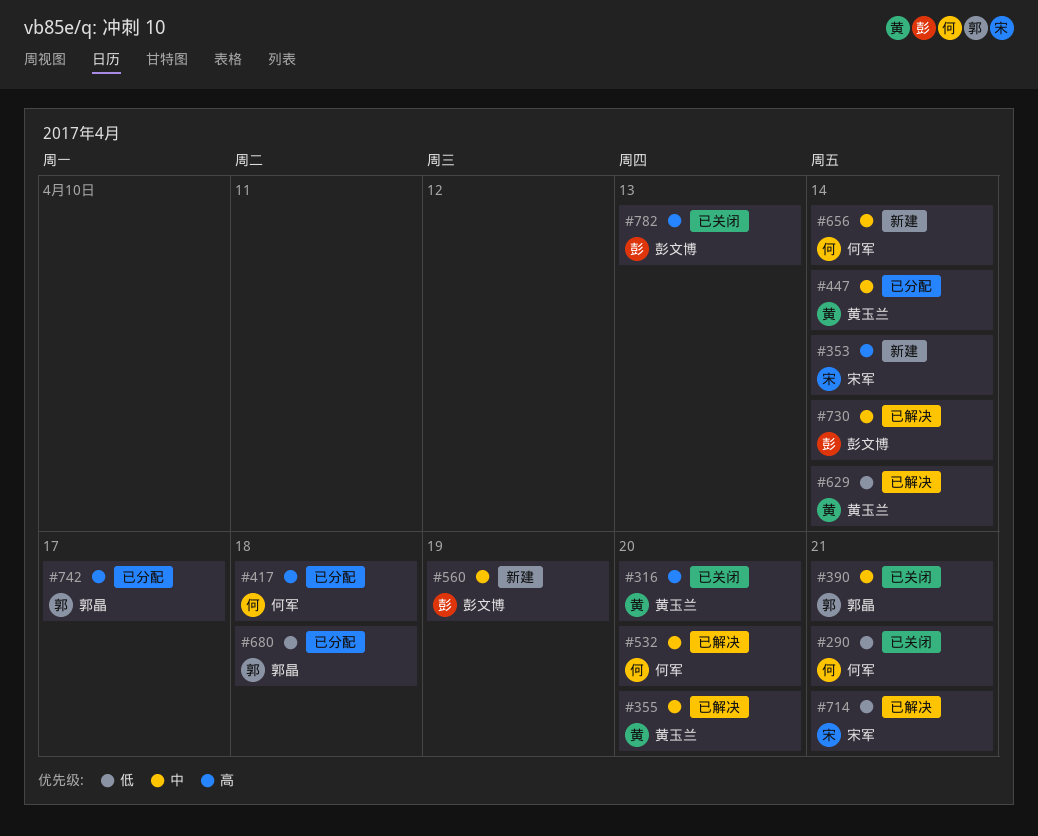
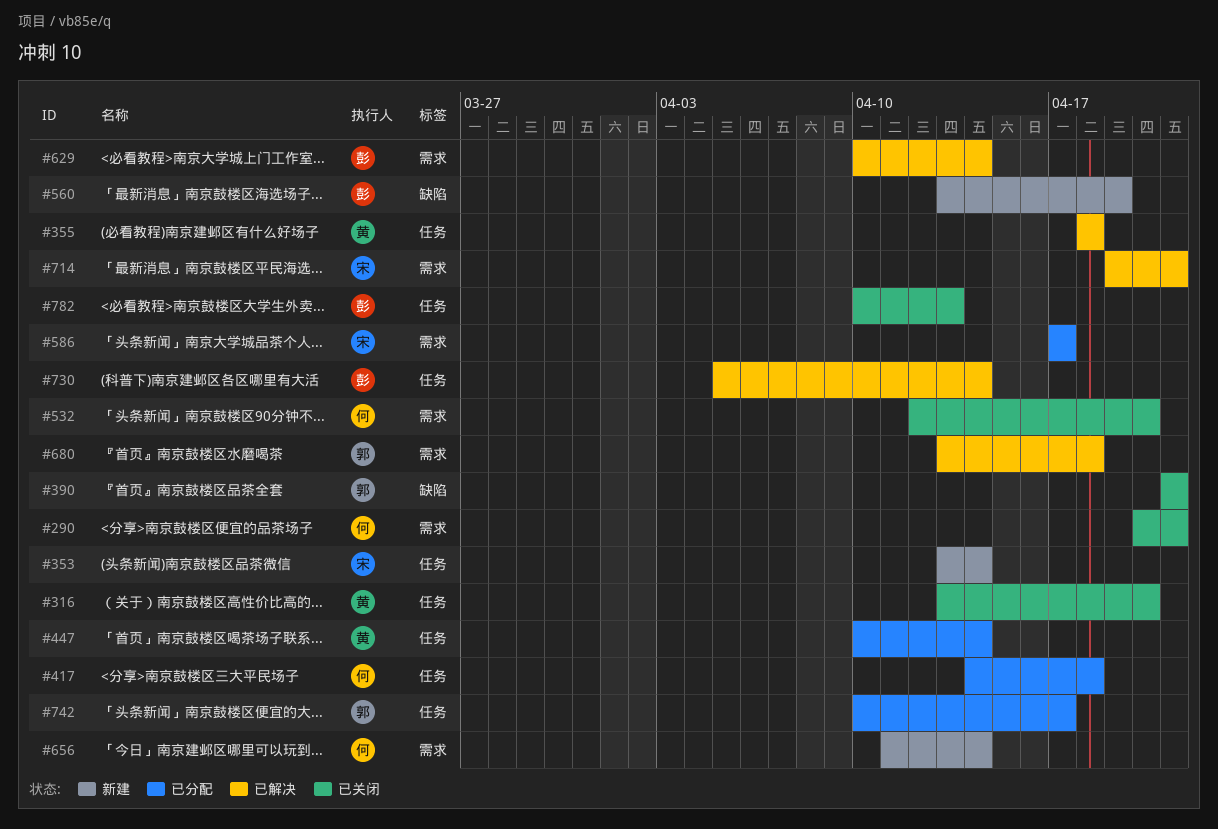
#355, due: Apr 20 -> Apr 18
#532, status: 已解决 -> 已关闭
#586: none -> present
#629, owner: 黄玉兰 -> 彭文博
#680, status: 已分配 -> 已解决

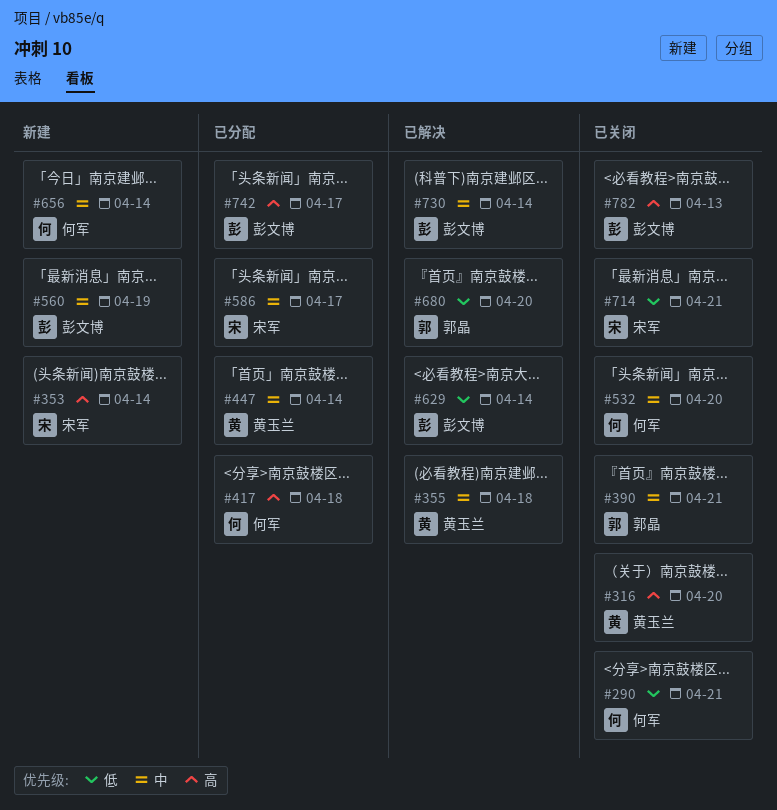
#680, due: Apr 18 -> Apr 20
#714, status: 已解决 -> 已关闭
#742, owner: 郭晶 -> 彭文博

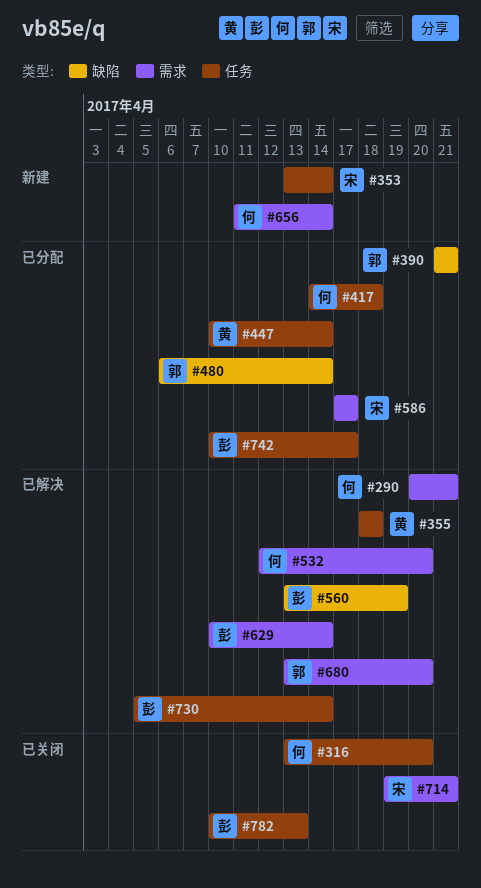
#290, status: 已关闭 -> 已解决
#316, owner: 黄玉兰 -> 何军
#390, status: 已关闭 -> 已分配
#480: none -> present
#532, status: 已关闭 -> 已解决
#560, status: 新建 -> 已解决

